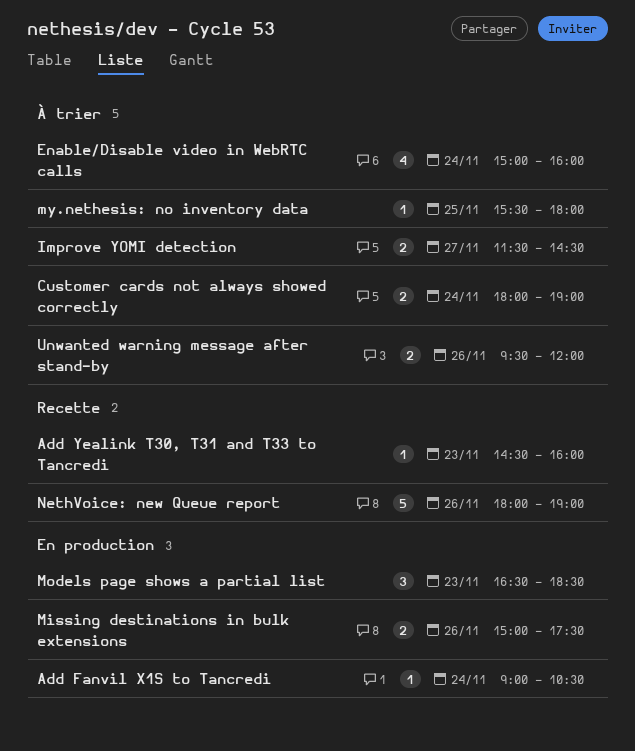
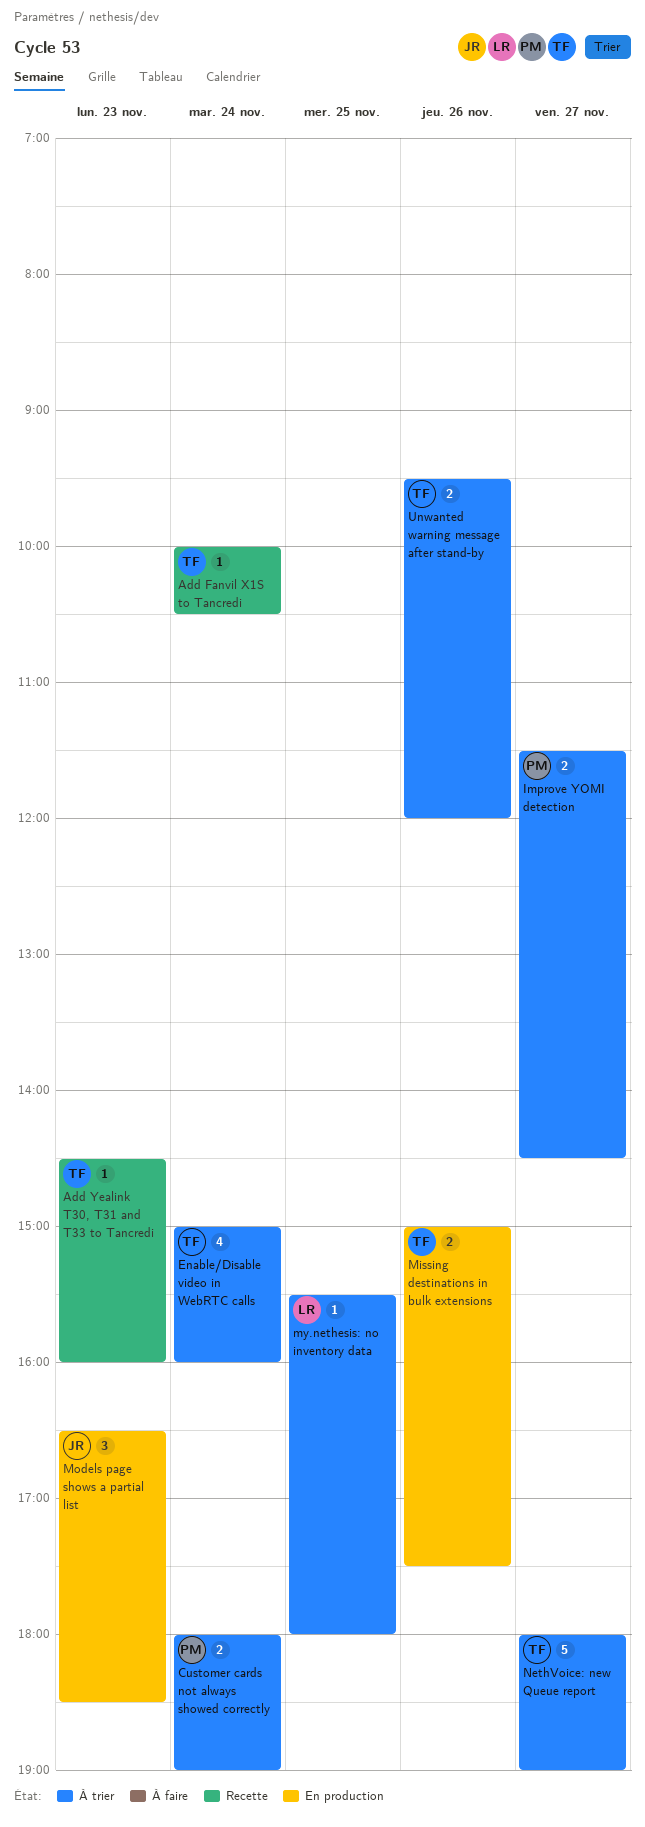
Add Fanvil X1S to Tancredi, status: En production -> Recette
Add Fanvil X1S to Tancredi, begins: 09:00 -> 10:00
NethVoice: new Queue report, status: Recette -> À trier
NethVoice: new Queue report, day: Nov 26 -> Nov 27

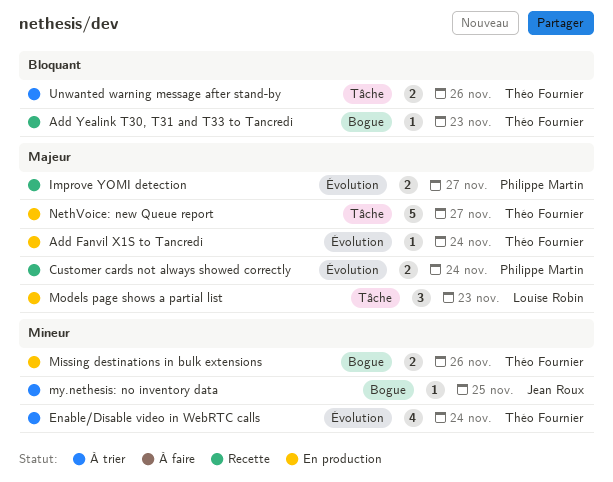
Add Fanvil X1S to Tancredi, status: Recette -> En production
Customer cards not always showed correctly, status: À trier -> Recette
Improve YOMI detection, status: À trier -> Recette
Models page shows a partial list, owner: Jean Roux -> Louise Robin
my.nethesis: no inventory data, owner: Louise Robin -> Jean Roux
NethVoice: new Queue report, status: À trier -> En production

